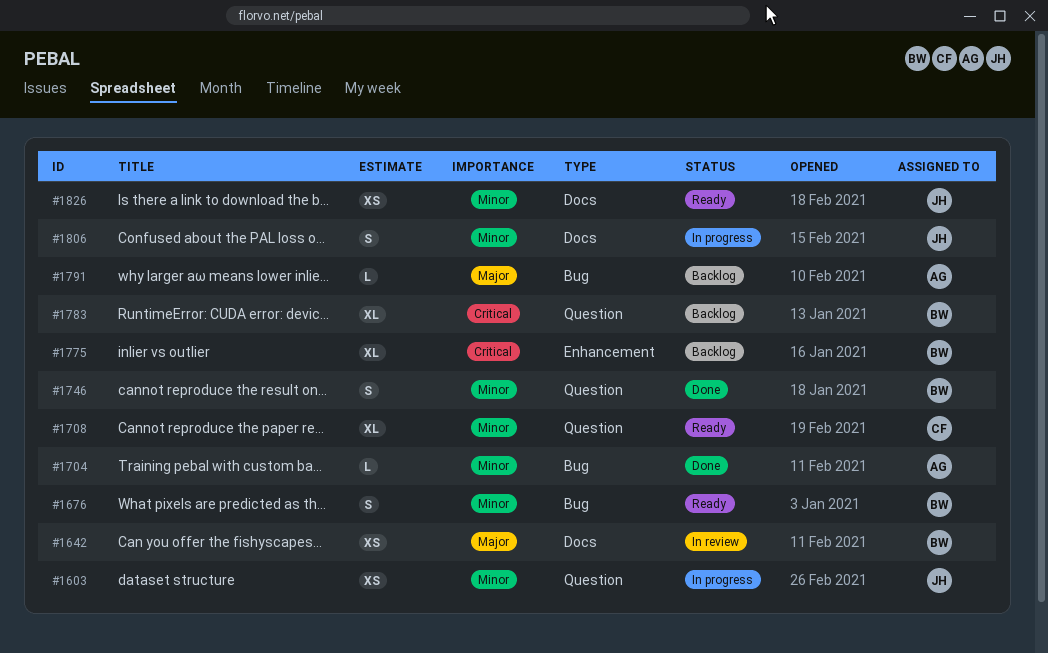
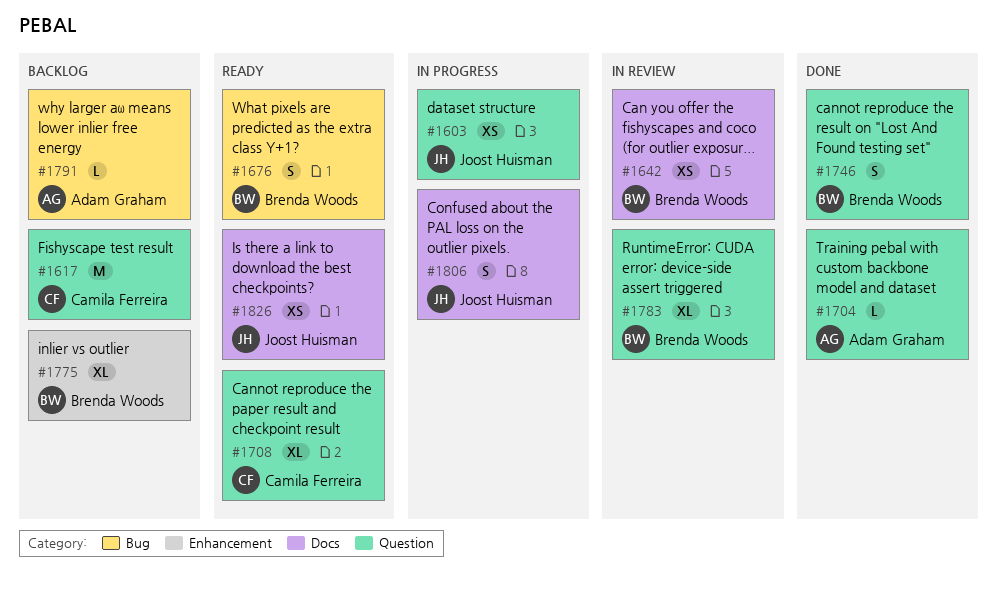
#1617: none -> present
#1704, label: Bug -> Question
#1783, status: Backlog -> In review

